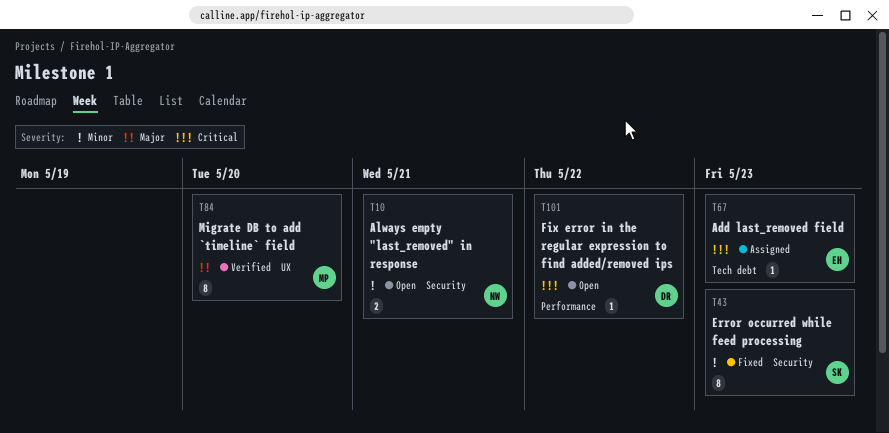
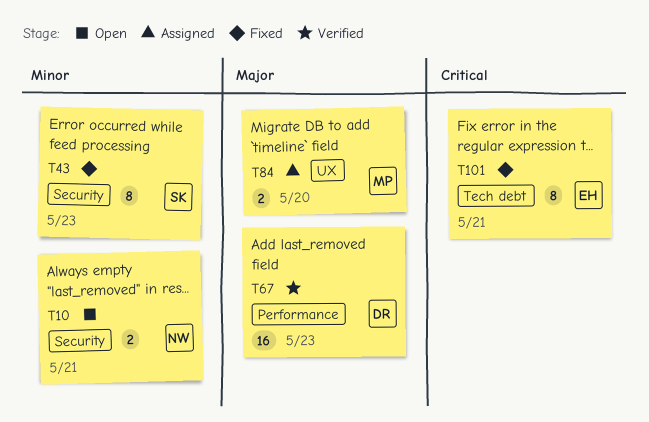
T67, status: Assigned -> Verified
T67, owner: EH -> DR
T67, priority: Critical -> Major
T67, label: Tech debt -> Performance
T67, estimate: 1 -> 16
T84, status: Verified -> Assigned
T84, estimate: 8 -> 2
T101, status: Open -> Fixed
T101, owner: DR -> EH
T101, label: Performance -> Tech debt
T101, estimate: 1 -> 8
T101, due: May 22 -> May 21

